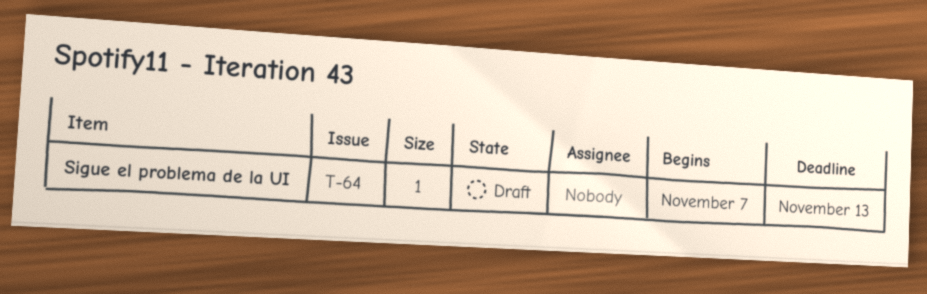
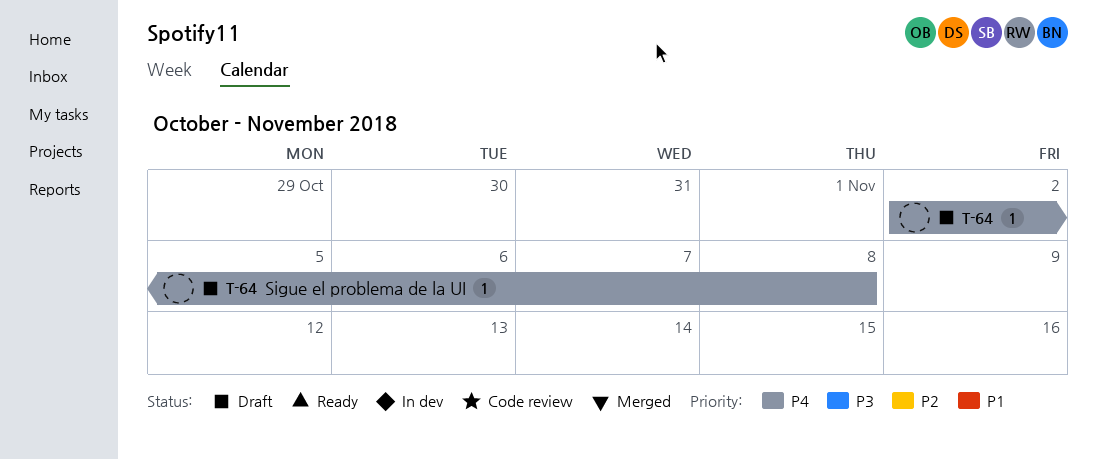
T-64, start: Nov 7 -> Nov 2
T-64, due: Nov 13 -> Nov 8

